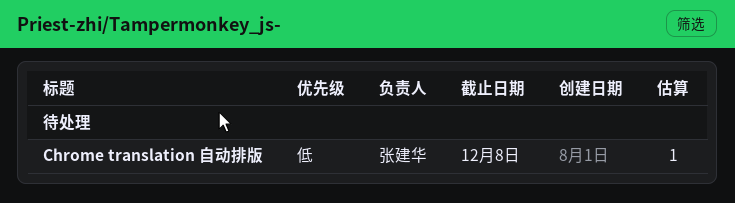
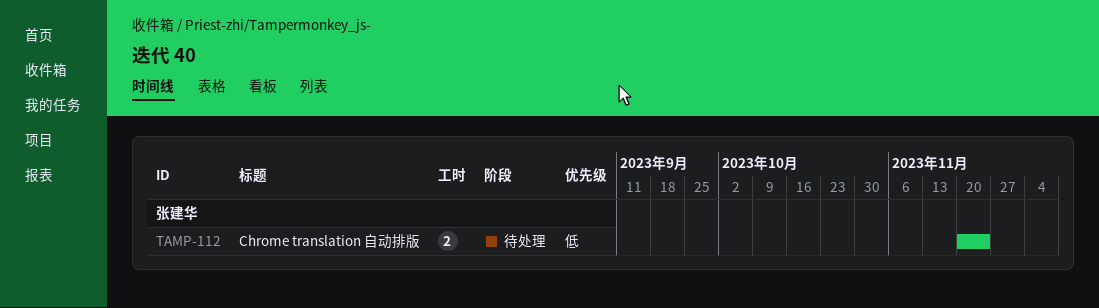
Chrome translation 自动排版, estimate: 1 -> 2
Chrome translation 自动排版, due: Dec 8 -> Nov 24

